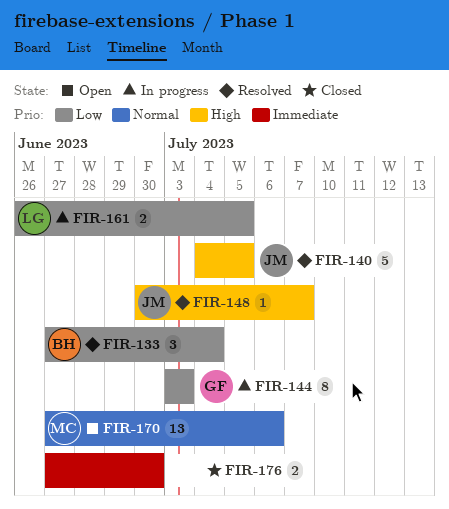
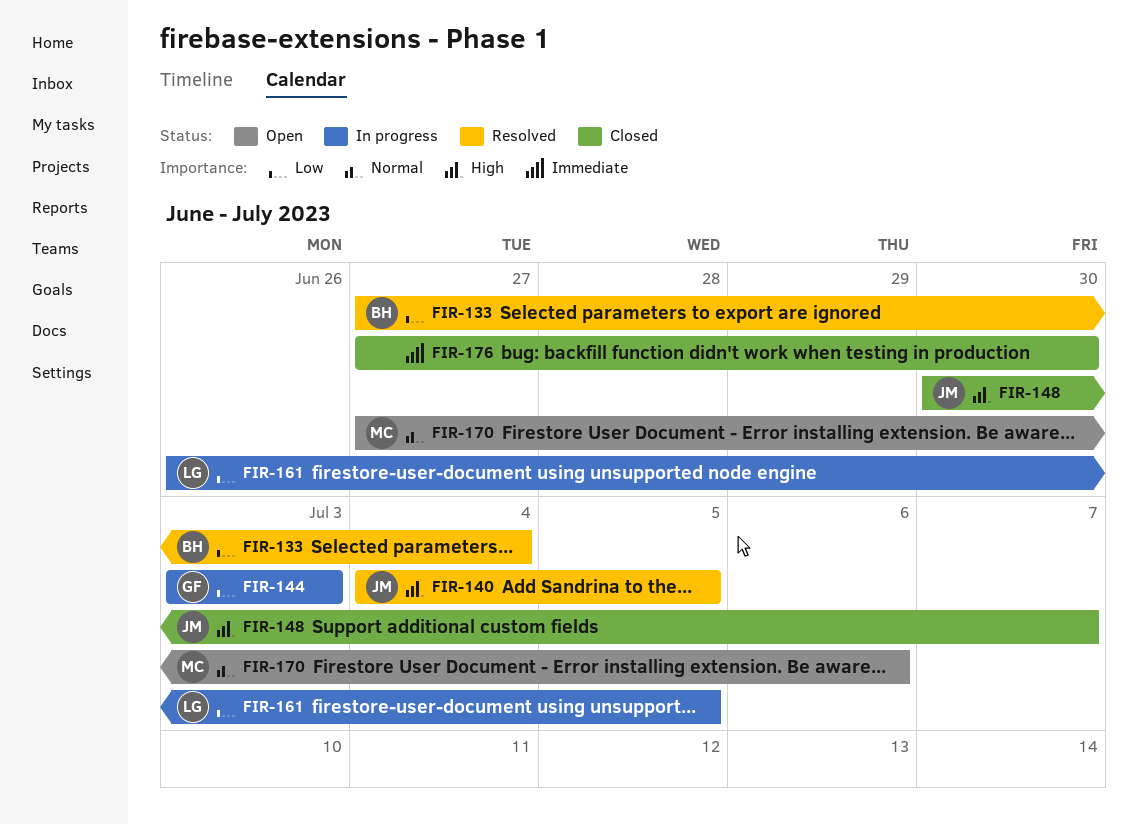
FIR-148, status: Resolved -> Closed

